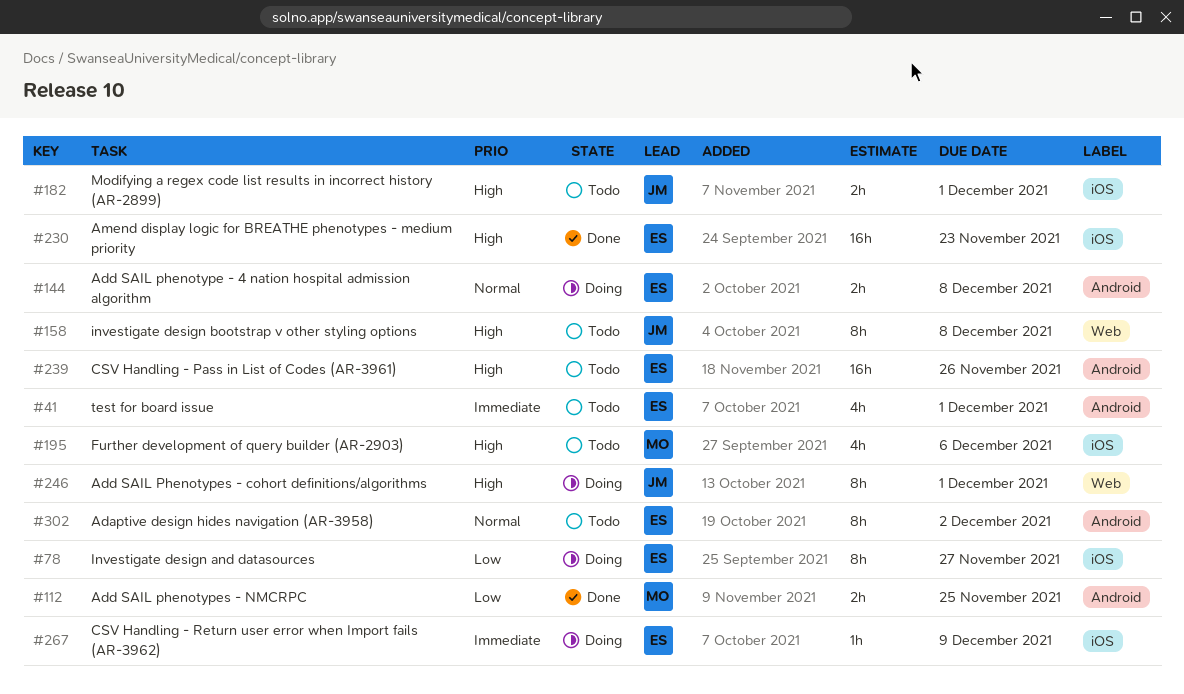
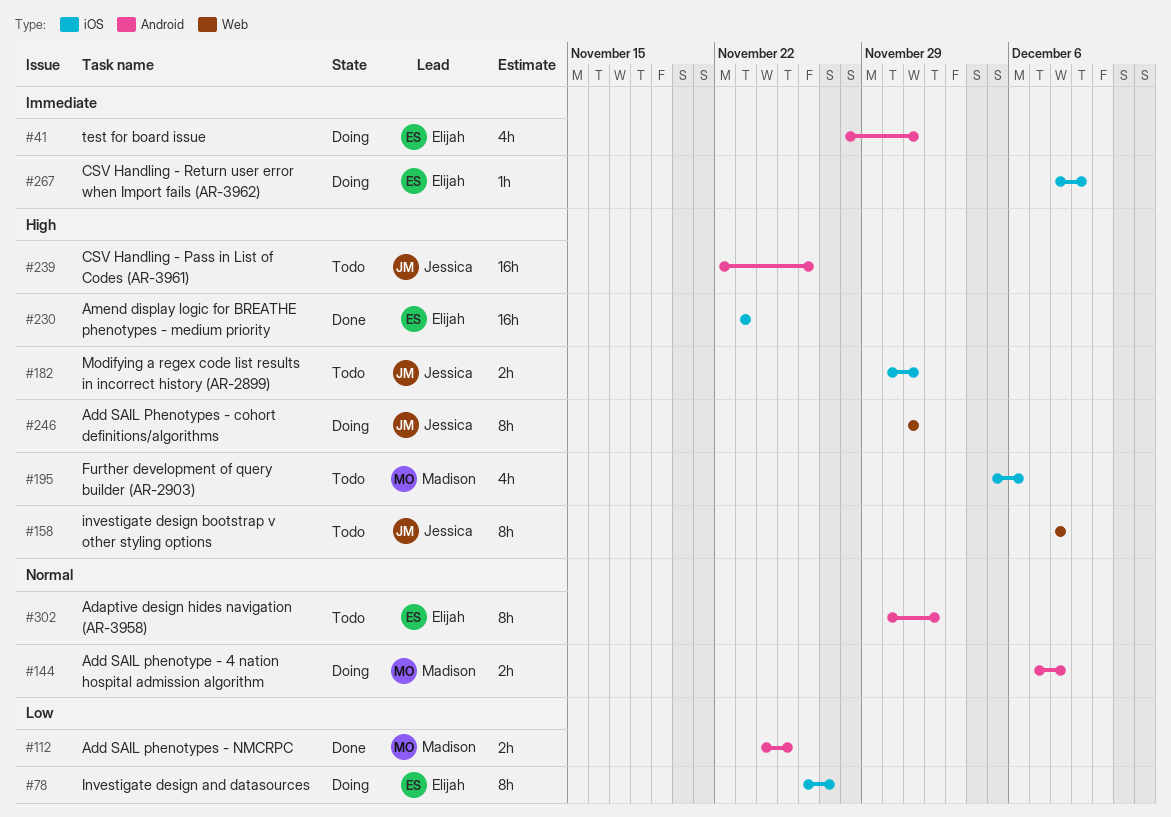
#41, status: Todo -> Doing
#144, owner: Elijah -> Madison
#239, owner: Elijah -> Jessica

